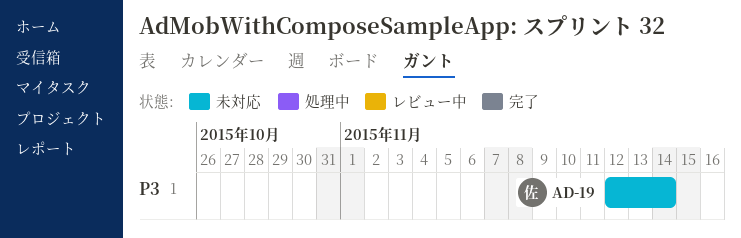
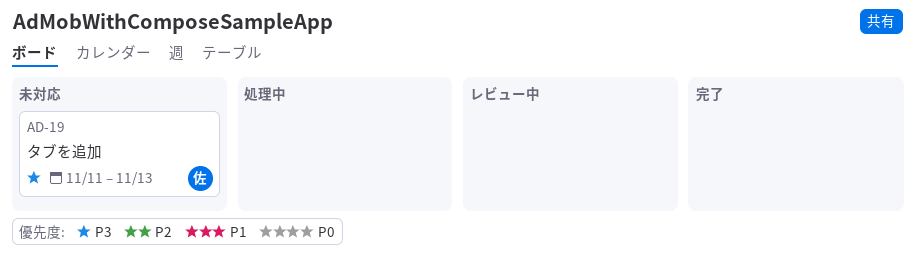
AD-19, start: Nov 12 -> Nov 11
AD-19, due: Nov 14 -> Nov 13

